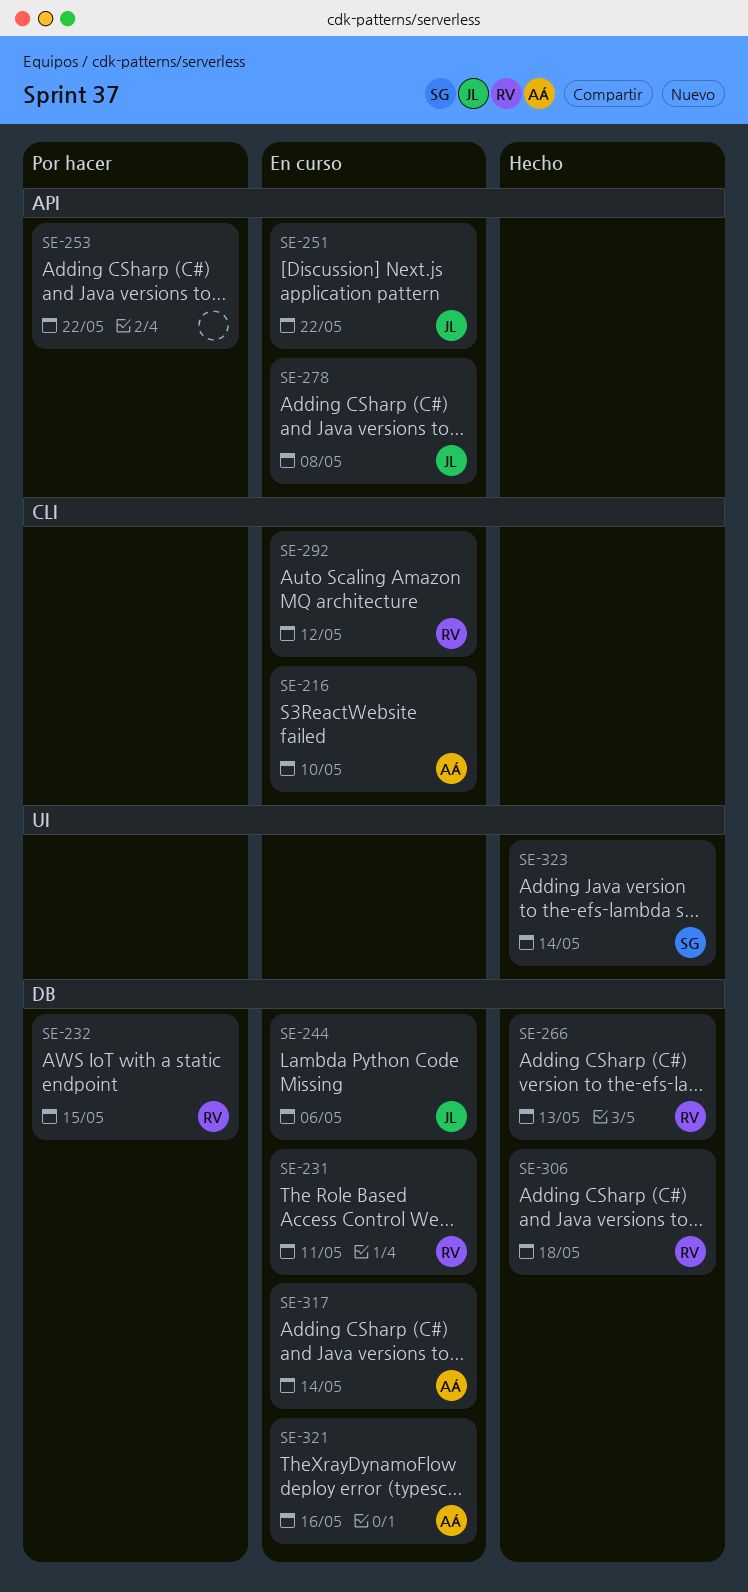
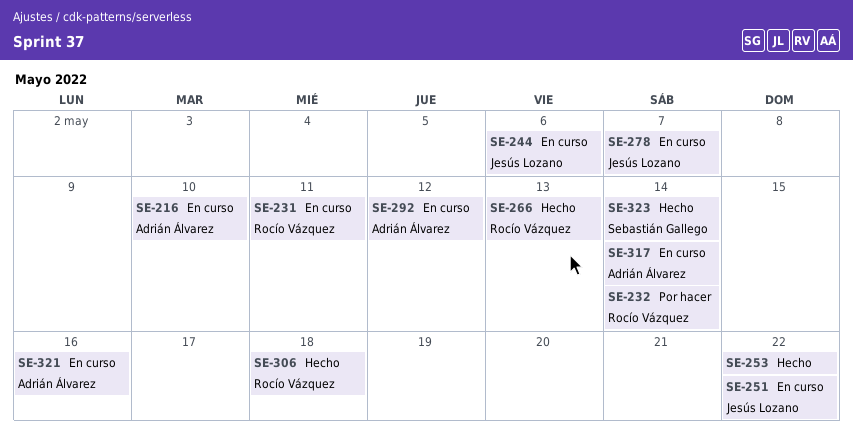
SE-232, due: May 15 -> May 14
SE-253, status: Por hacer -> Hecho
SE-278, due: May 8 -> May 7
SE-292, owner: Rocío Vázquez -> Adrián Álvarez

